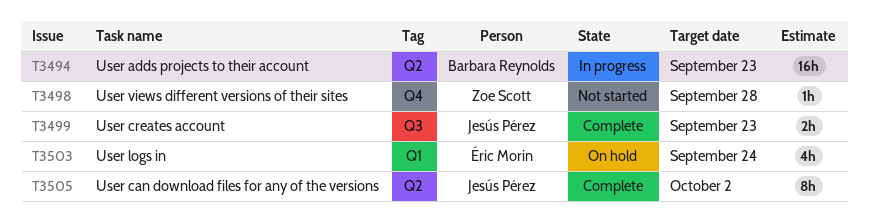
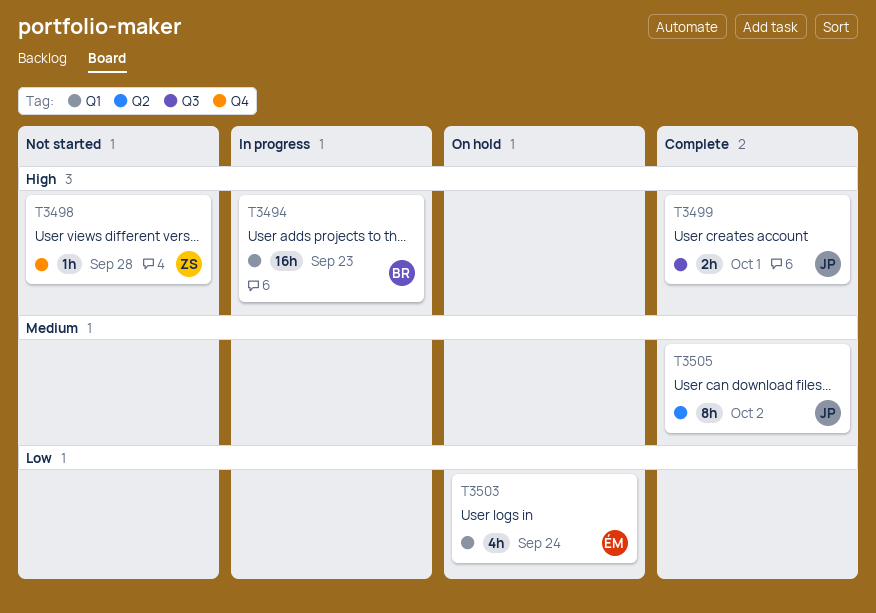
T3494, label: Q2 -> Q1
T3499, due: Sep 23 -> Oct 1

